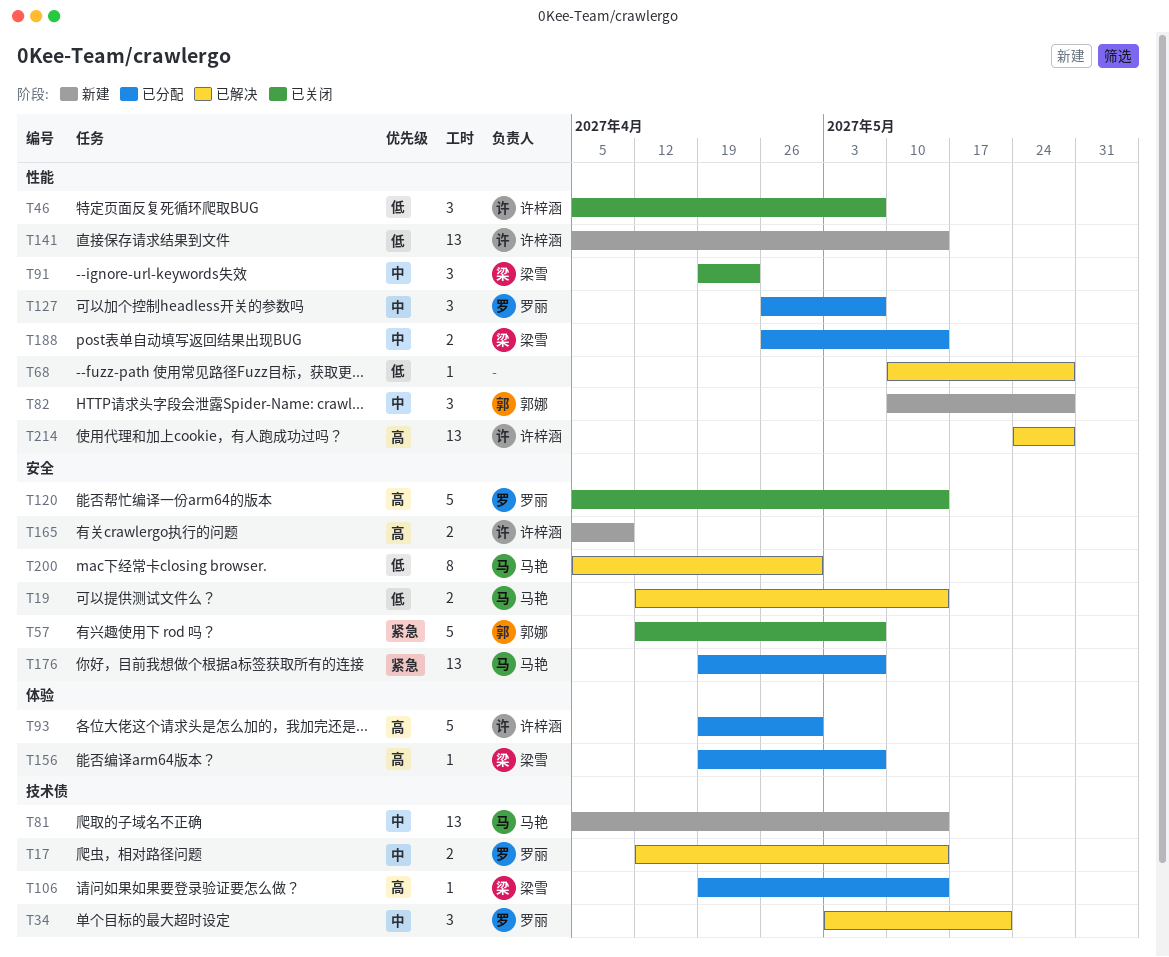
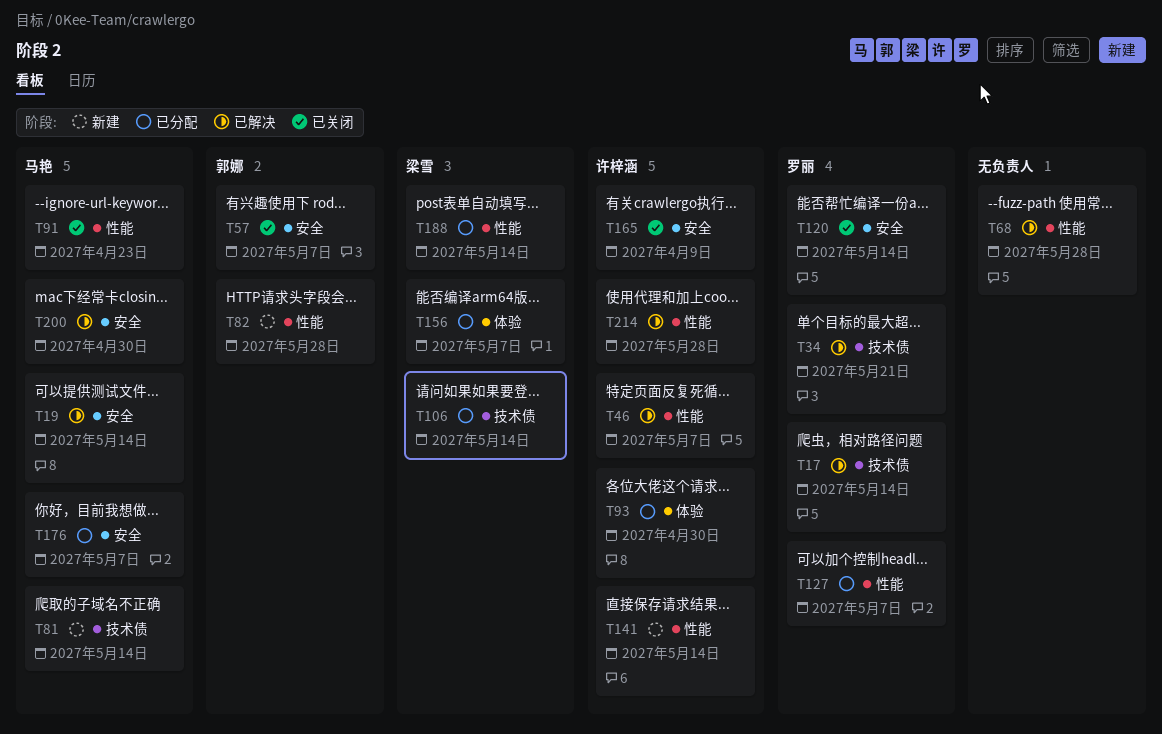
T46, status: 已关闭 -> 已解决
T91, owner: 梁雪 -> 马艳
T165, status: 新建 -> 已关闭

